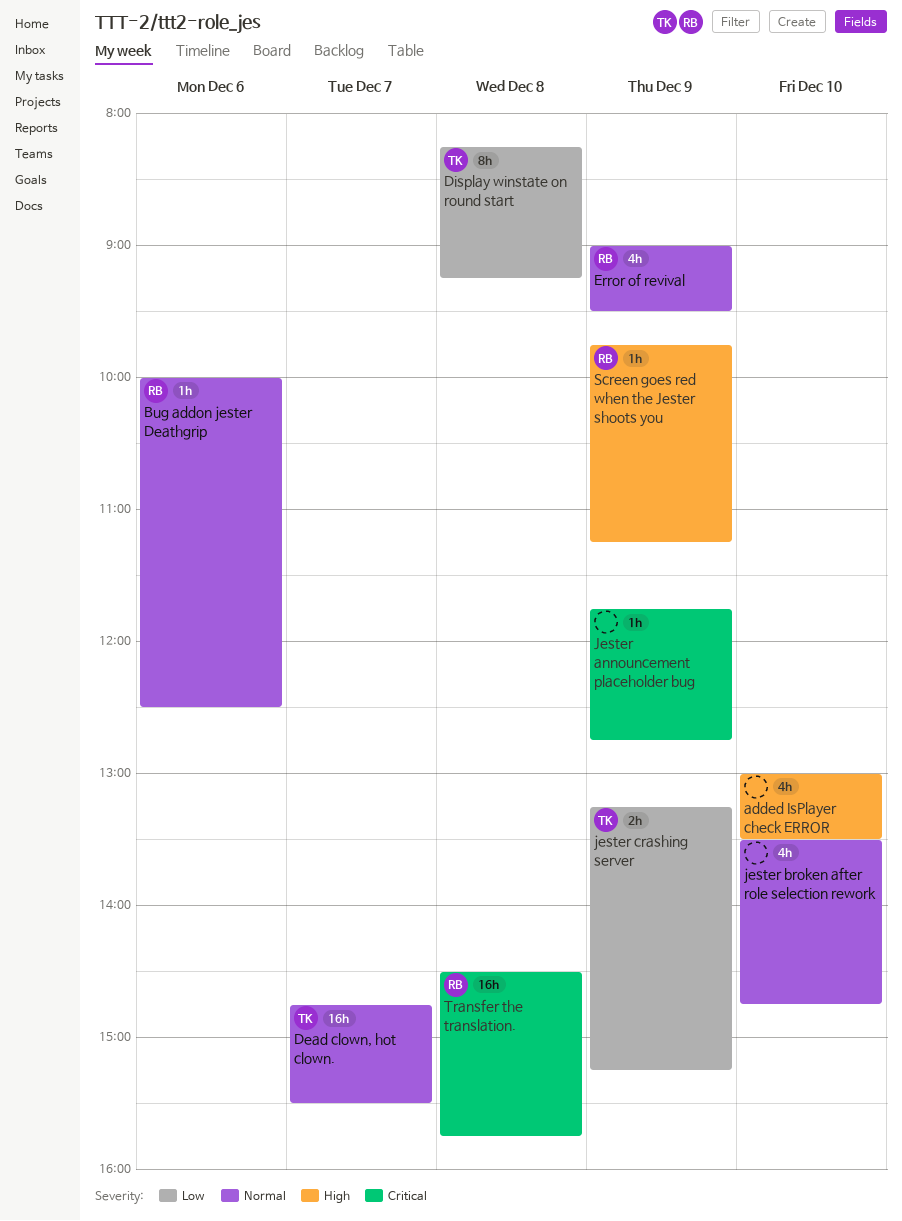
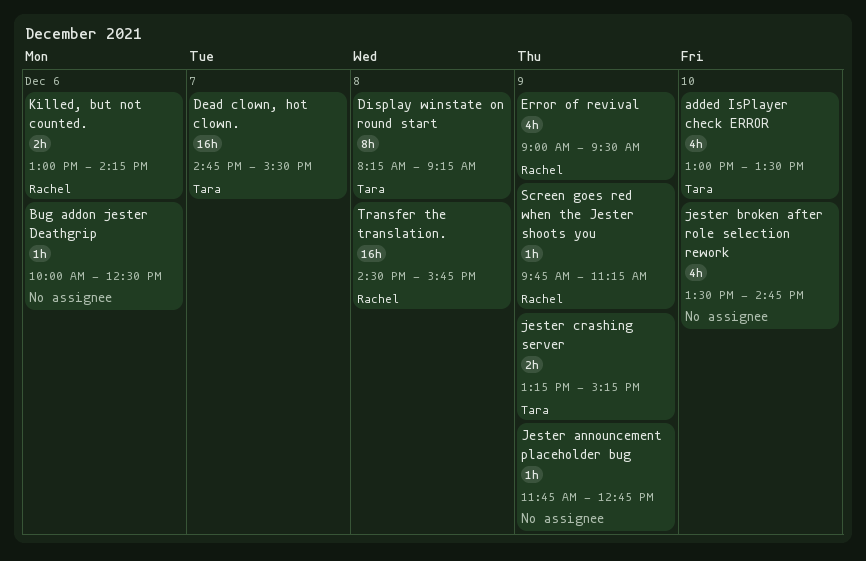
added IsPlayer check ERROR, owner: none -> Tara
Bug addon jester Deathgrip, owner: Rachel -> none
Killed, but not counted.: none -> present

